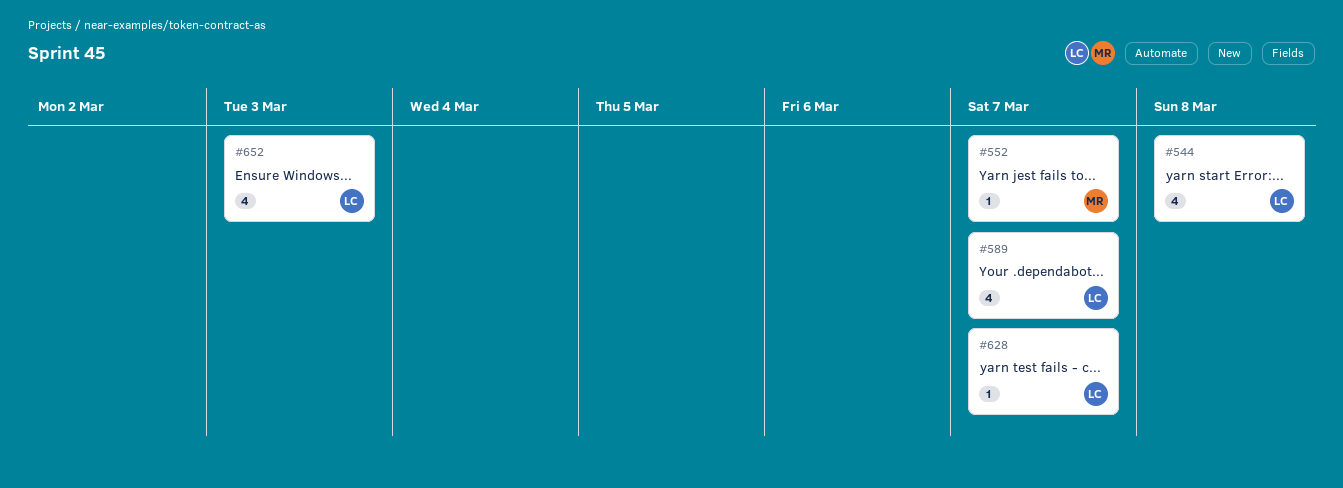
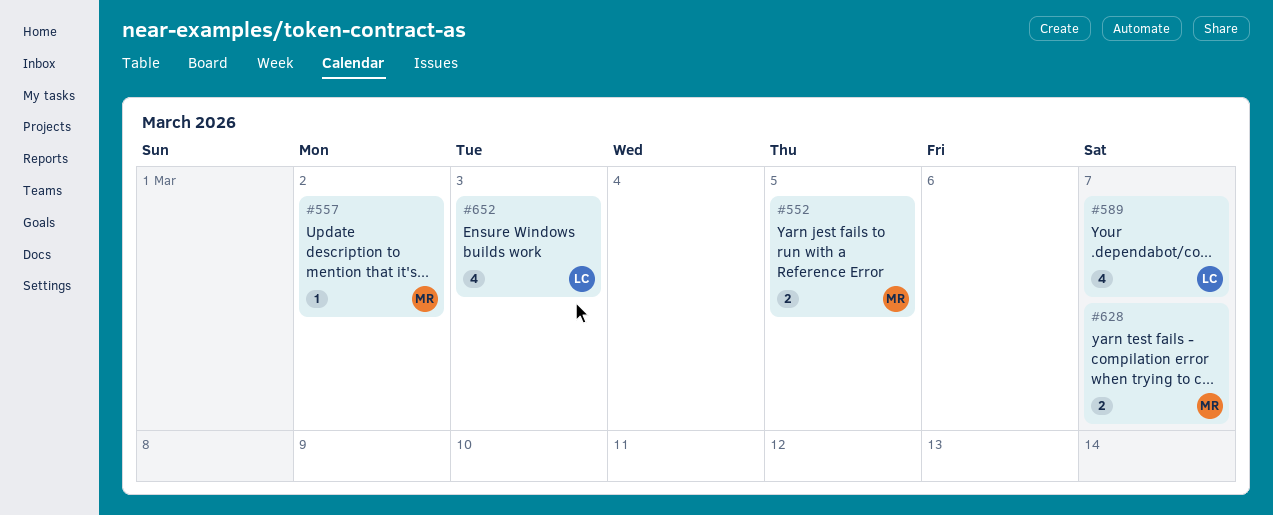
#544: present -> none
#552, estimate: 1 -> 2
#552, due: Mar 7 -> Mar 5
#557: none -> present
#628, owner: LC -> MR
#628, estimate: 1 -> 2

